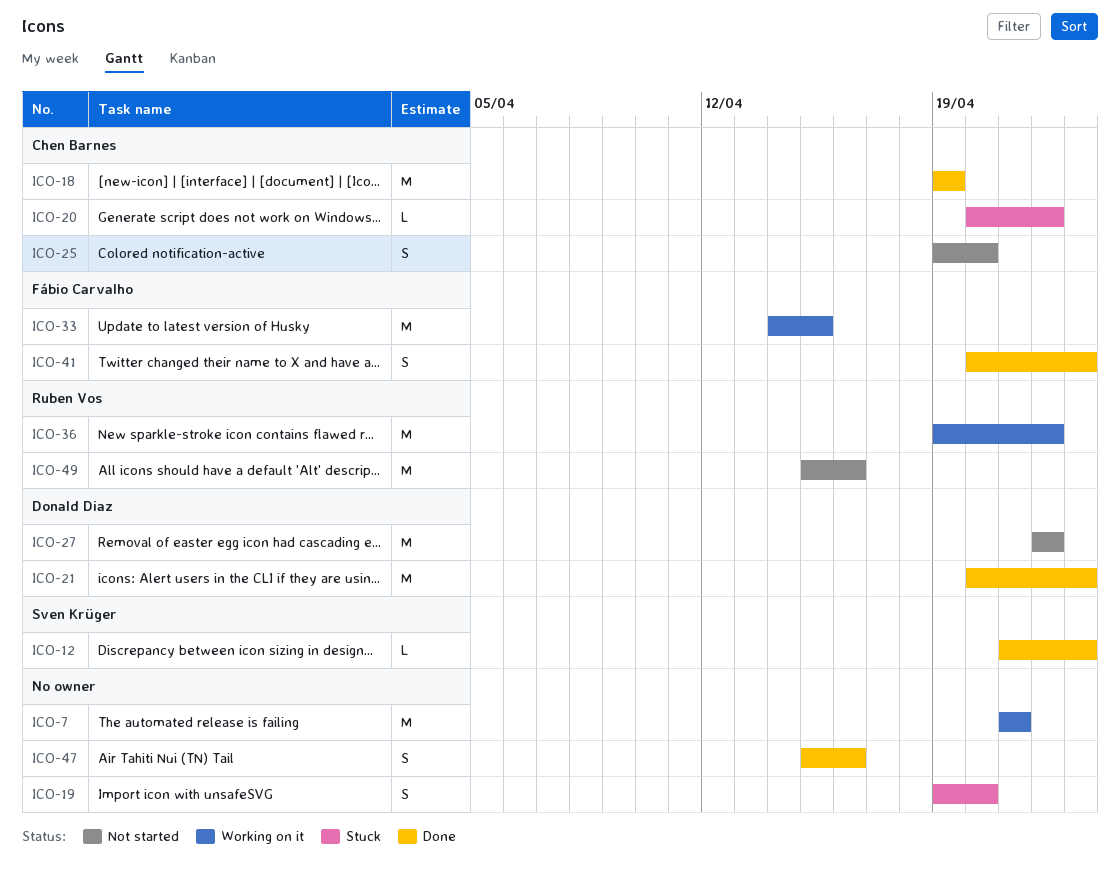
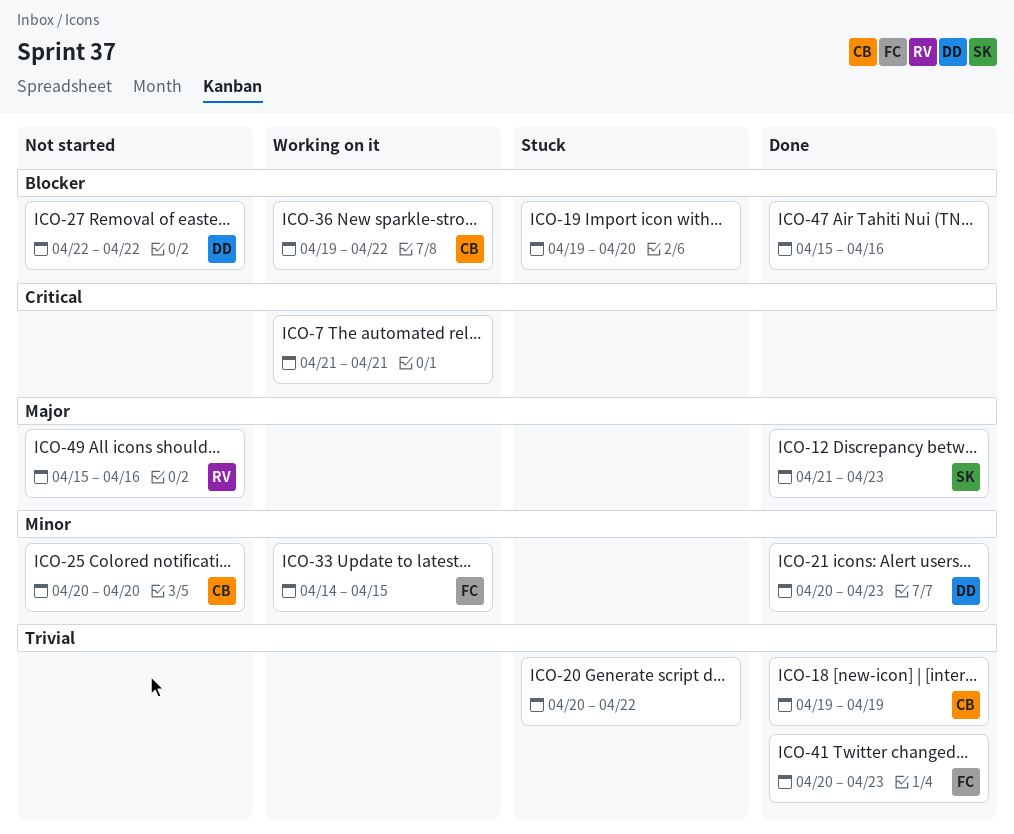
ICO-20, owner: Chen Barnes -> none
ICO-25, start: Apr 19 -> Apr 20
ICO-36, owner: Ruben Vos -> Chen Barnes

